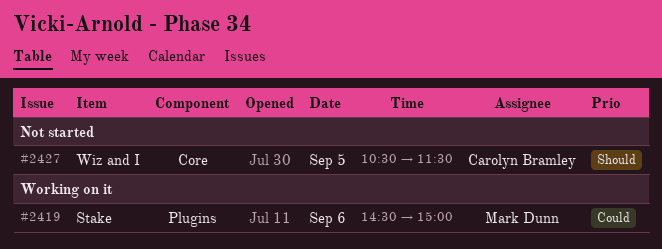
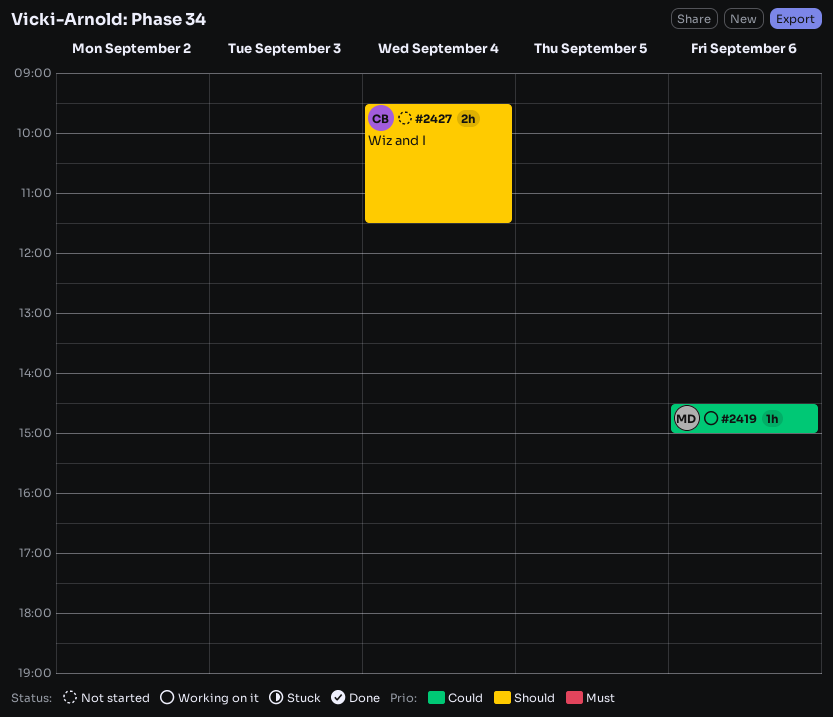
#2427, day: Sep 5 -> Sep 4
#2427, begins: 10:30 -> 09:30

